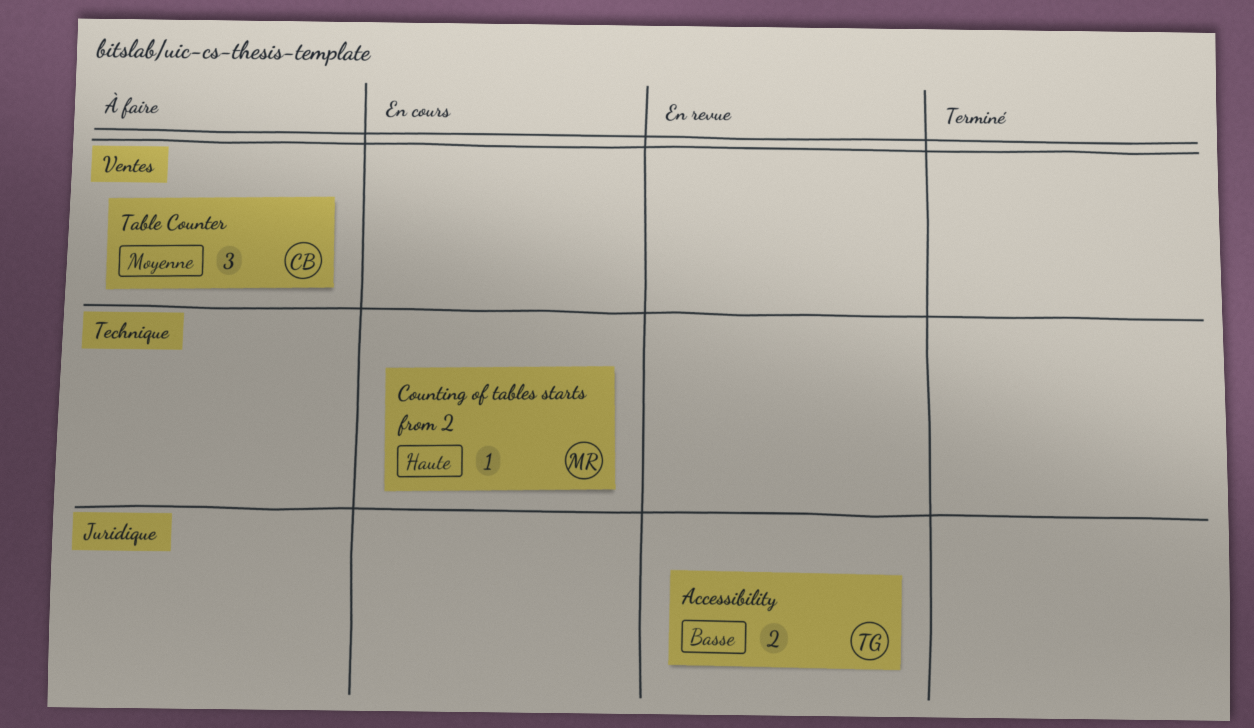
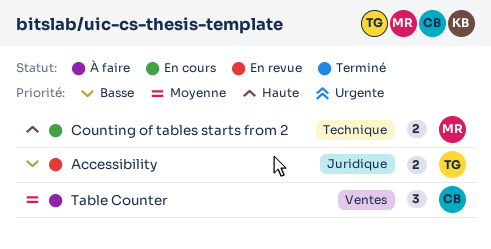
Counting of tables starts from 2, estimate: 1 -> 2

